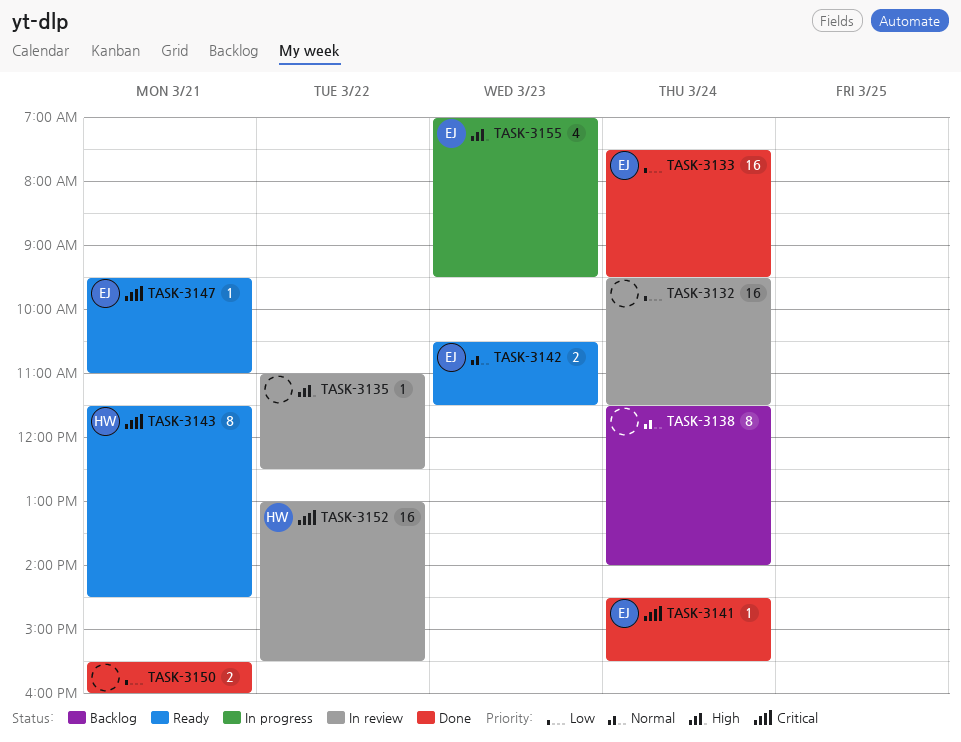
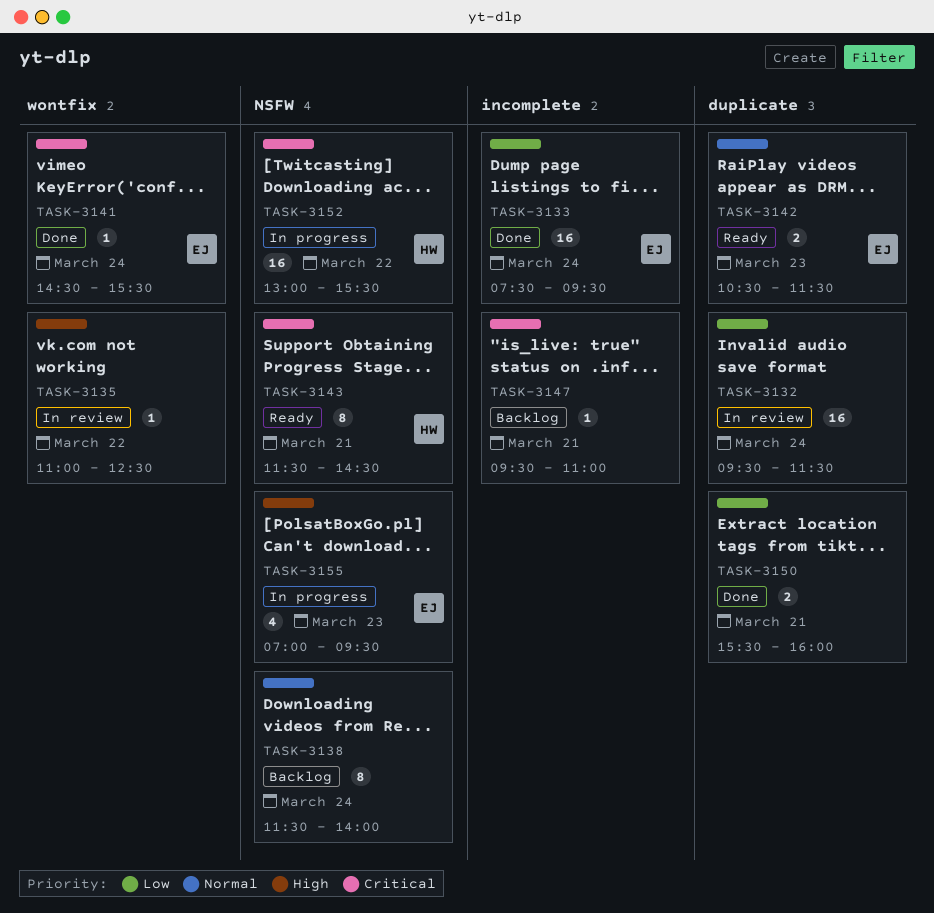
TASK-3147, status: Ready -> Backlog
TASK-3147, owner: EJ -> none
TASK-3152, status: In review -> In progress

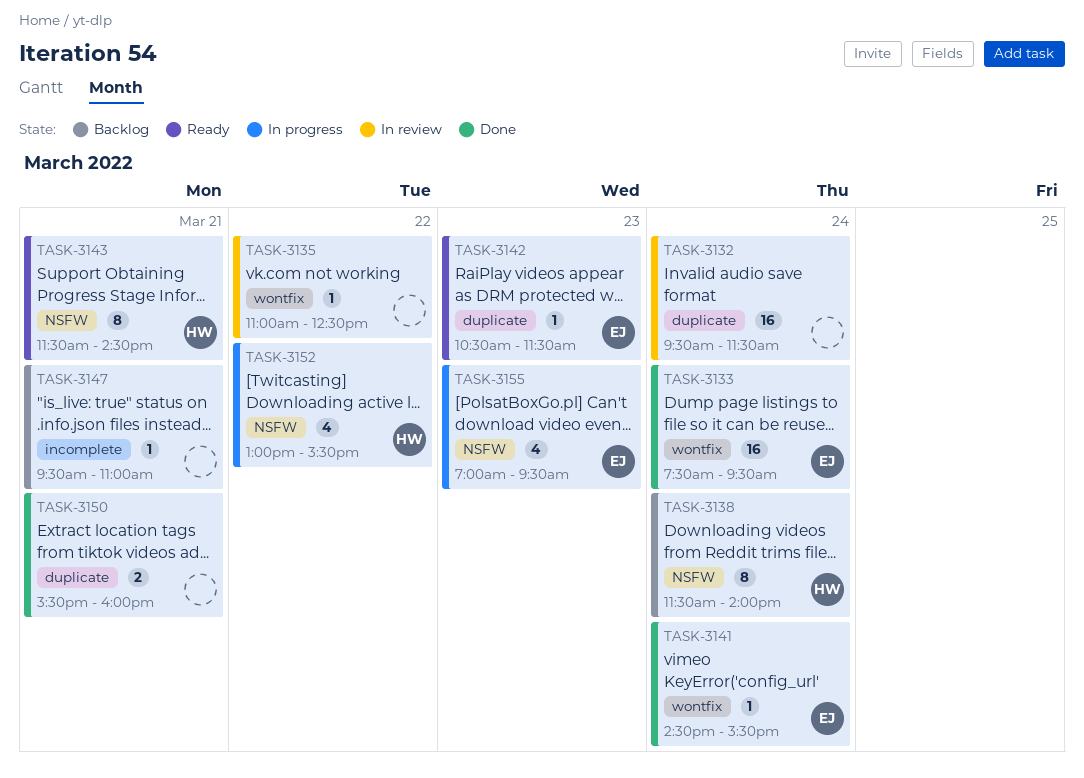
TASK-3133, label: incomplete -> wontfix
TASK-3138, owner: none -> HW
TASK-3142, estimate: 2 -> 1
TASK-3152, estimate: 16 -> 4

